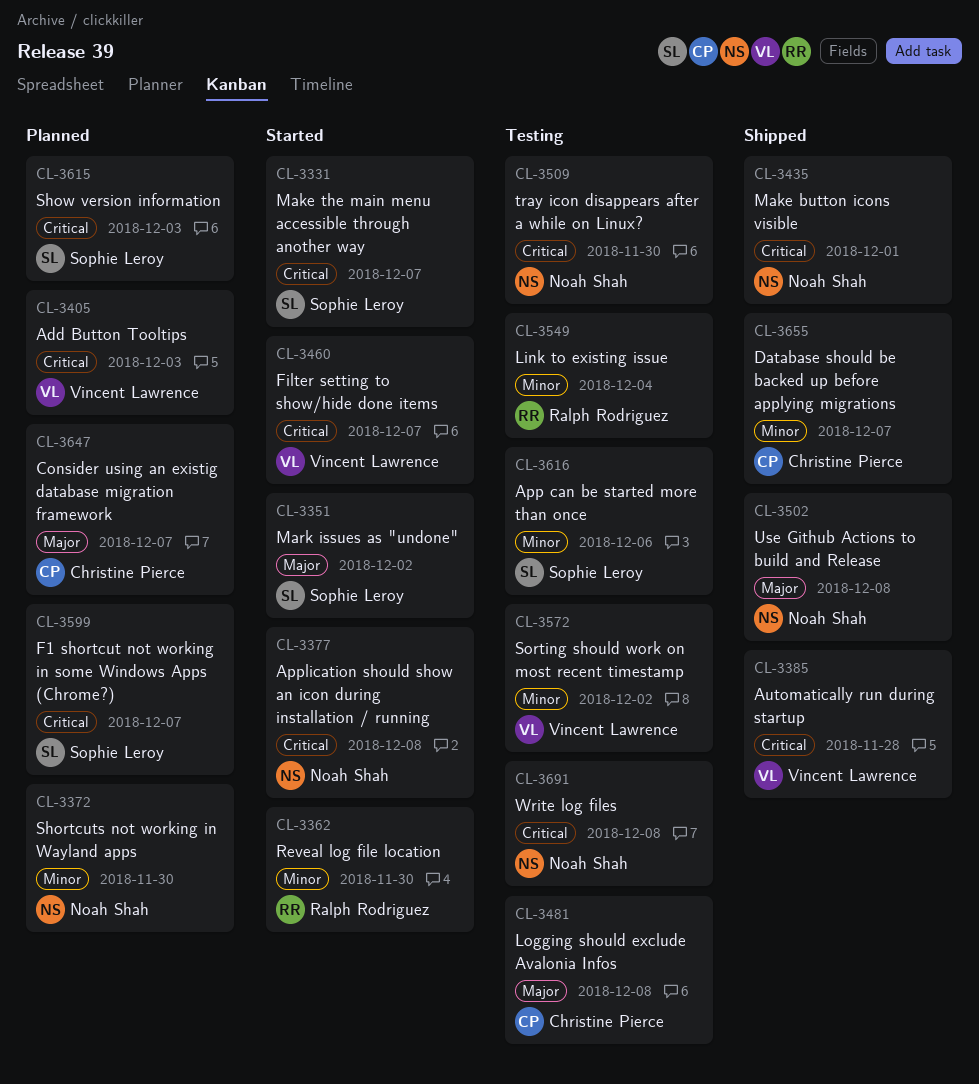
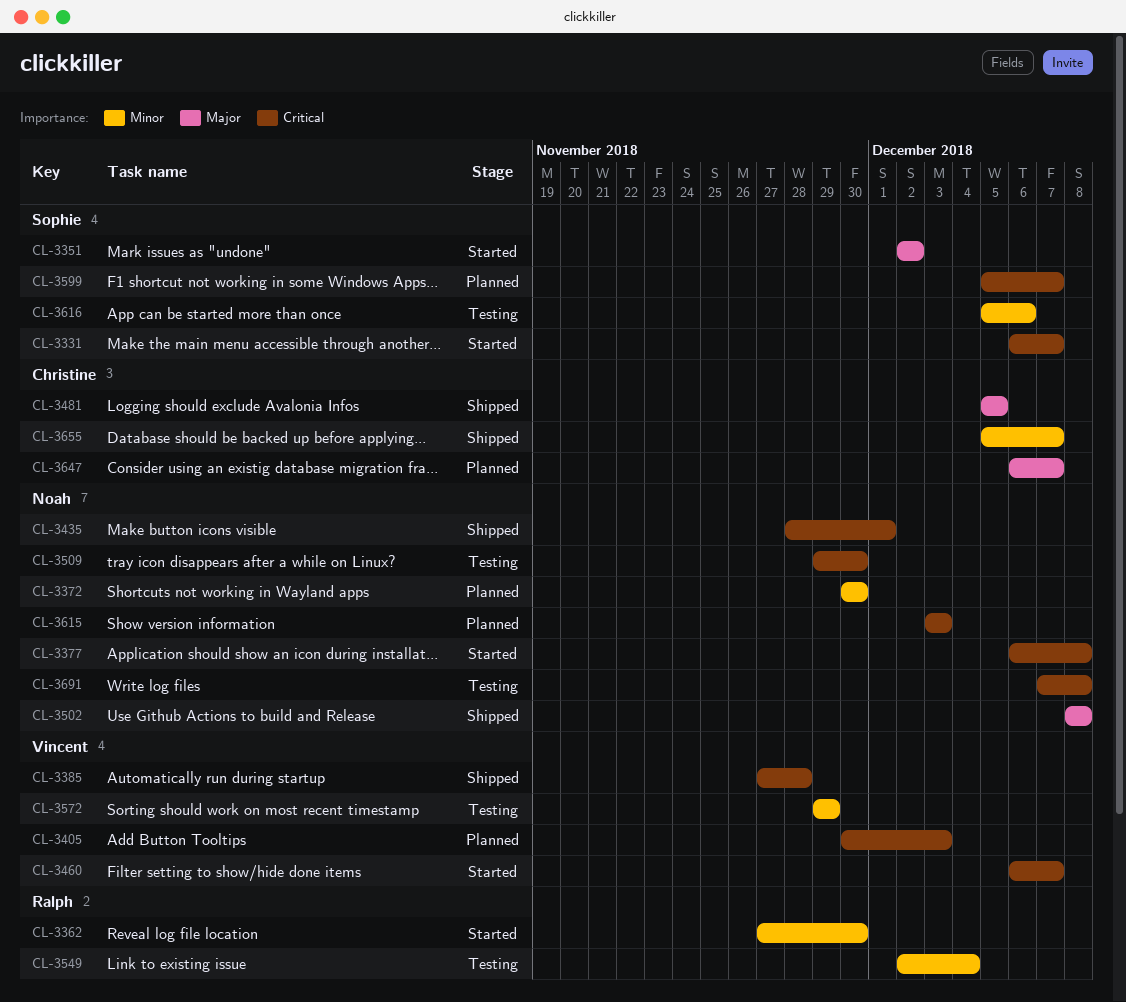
CL-3481, status: Testing -> Shipped
CL-3481, due: Dec 8 -> Dec 5
CL-3572, due: Dec 2 -> Nov 29
CL-3615, owner: Sophie Leroy -> Noah Shah

